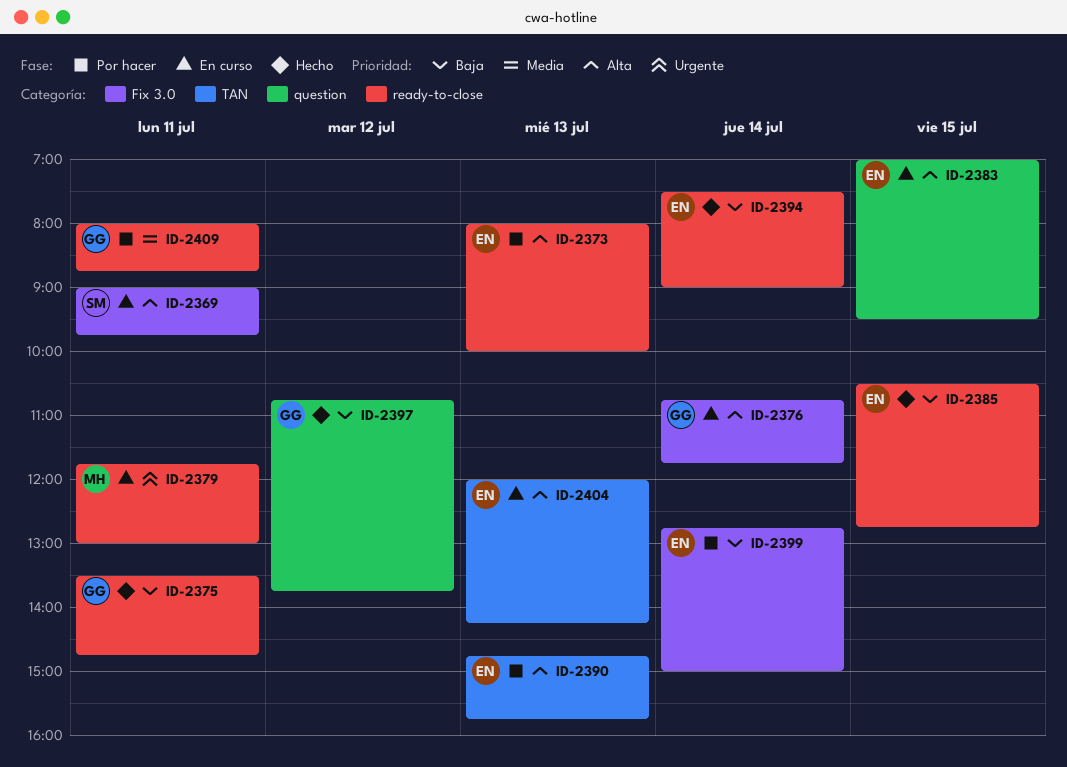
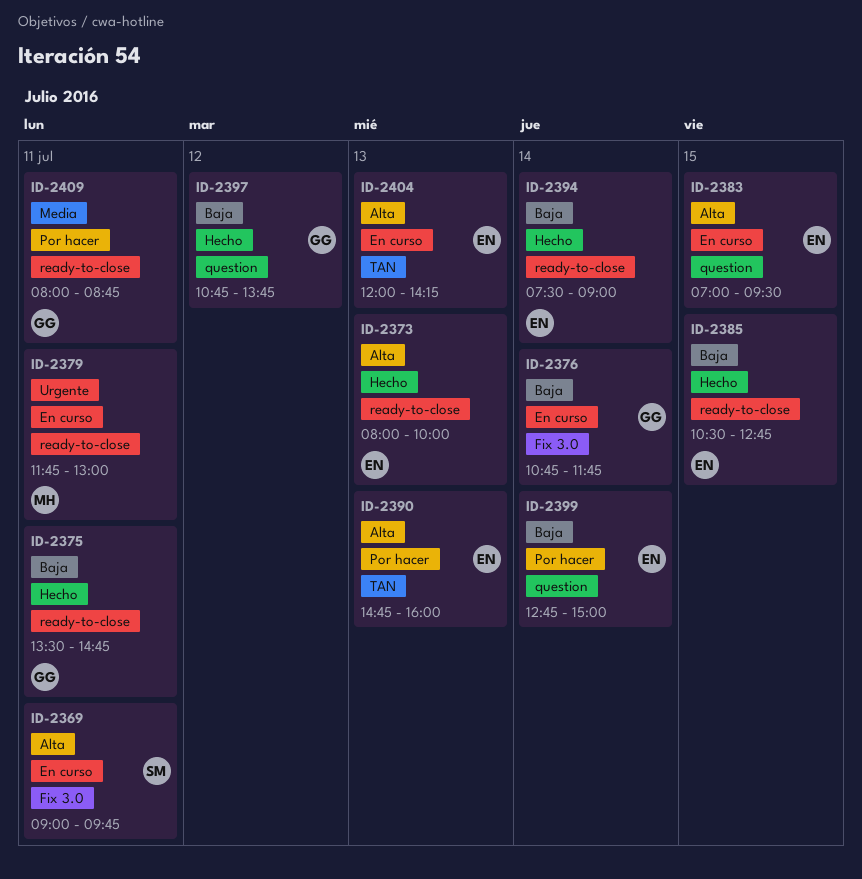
ID-2373, status: Por hacer -> Hecho
ID-2376, priority: Alta -> Baja
ID-2390, ends: 15:45 -> 16:00
ID-2399, label: Fix 3.0 -> question

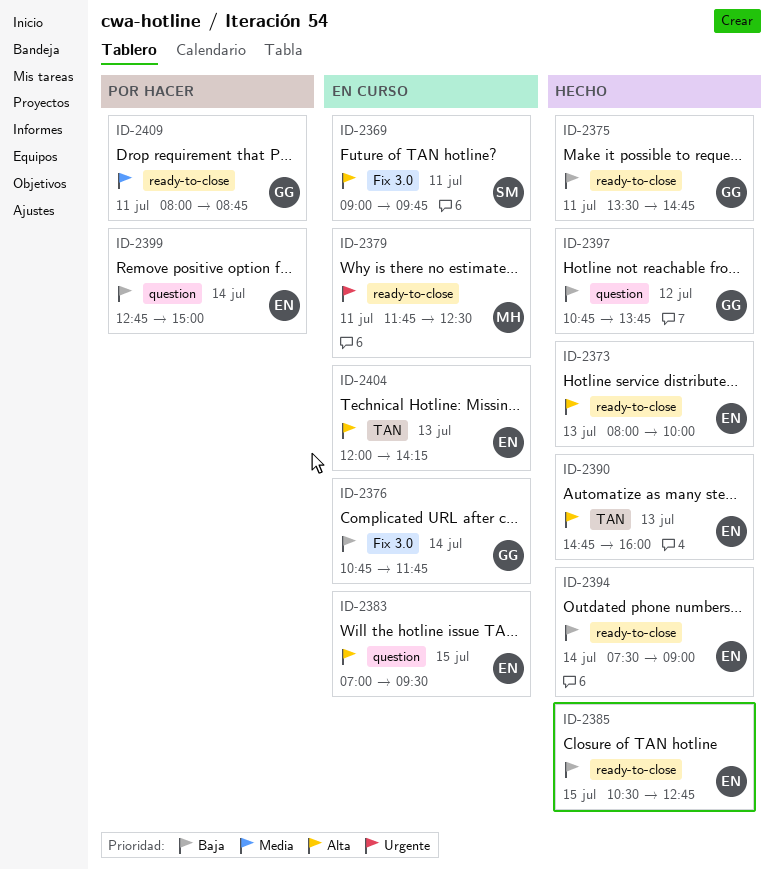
ID-2379, ends: 13:00 -> 12:30
ID-2390, status: Por hacer -> Hecho

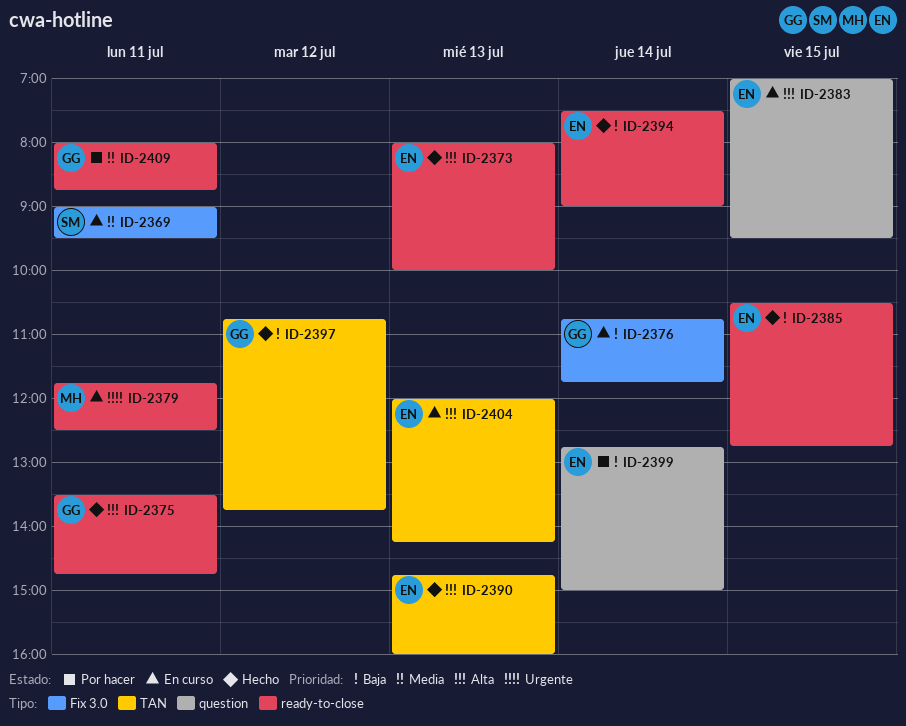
ID-2369, priority: Alta -> Media
ID-2369, ends: 09:45 -> 09:30
ID-2375, priority: Baja -> Alta
ID-2397, label: question -> TAN

